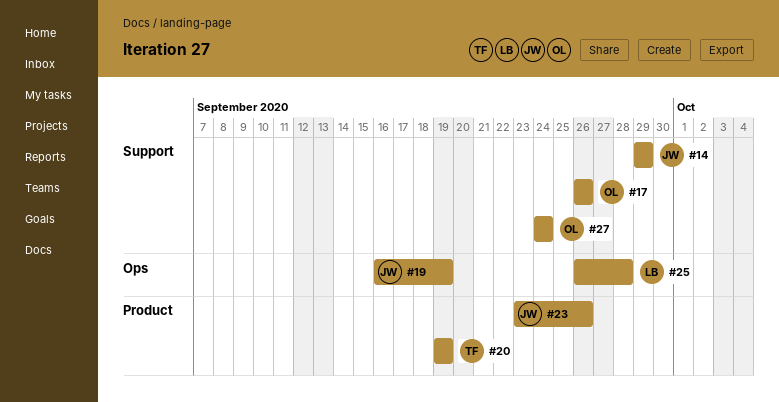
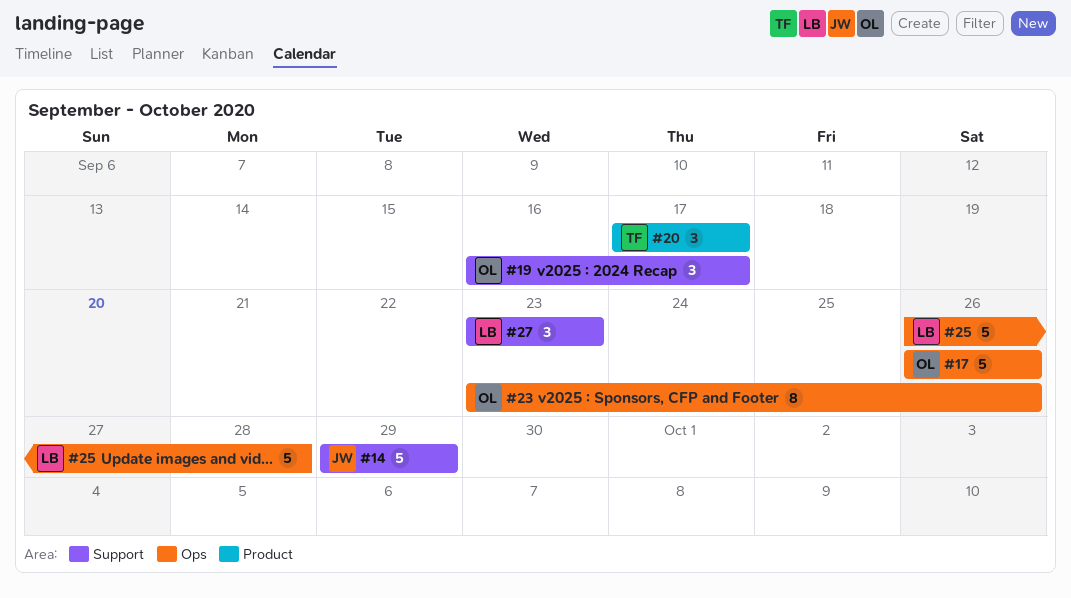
#17, label: Support -> Ops
#19, owner: JW -> OL
#19, label: Ops -> Support
#19, due: Sep 19 -> Sep 17
#20, start: Sep 19 -> Sep 17
#20, due: Sep 19 -> Sep 17
#23, owner: JW -> OL
#23, label: Product -> Ops
#27, owner: OL -> LB
#27, start: Sep 24 -> Sep 23
#27, due: Sep 24 -> Sep 23

